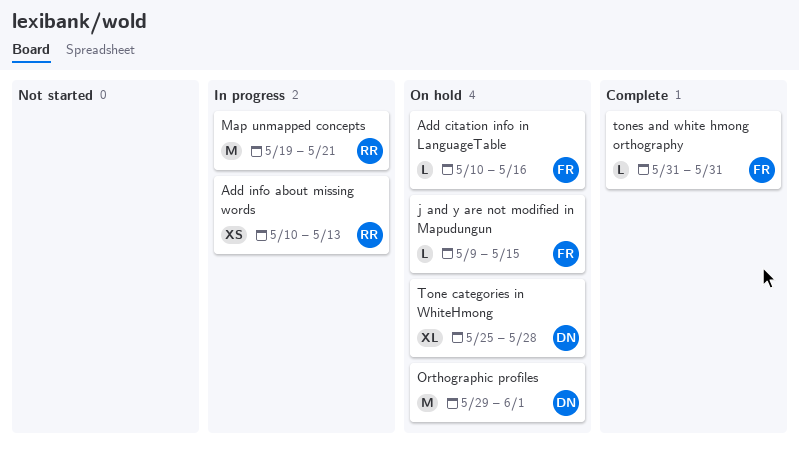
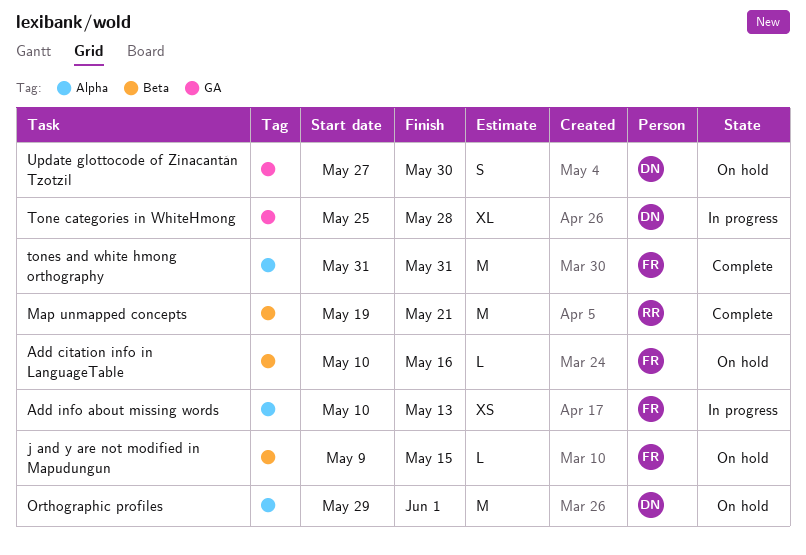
Add info about missing words, owner: RR -> FR
Map unmapped concepts, status: In progress -> Complete
Tone categories in WhiteHmong, status: On hold -> In progress
tones and white hmong orthography, estimate: L -> M
Update glottocode of Zinacantán Tzotzil: none -> present

